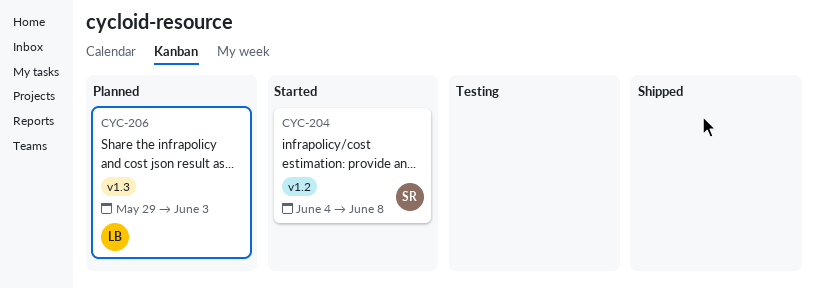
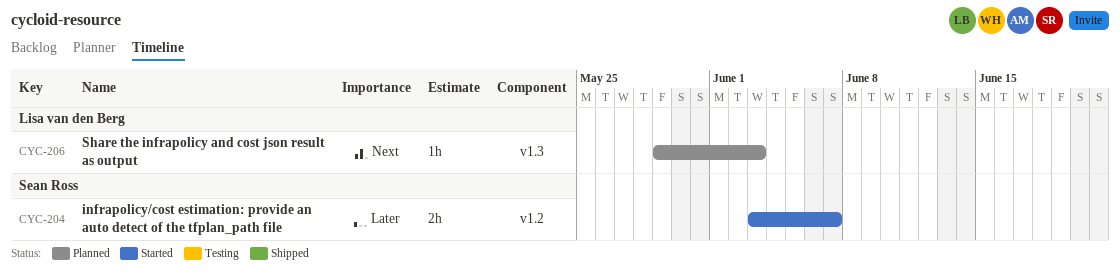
CYC-204, start: Jun 4 -> Jun 3
CYC-204, due: Jun 8 -> Jun 7

